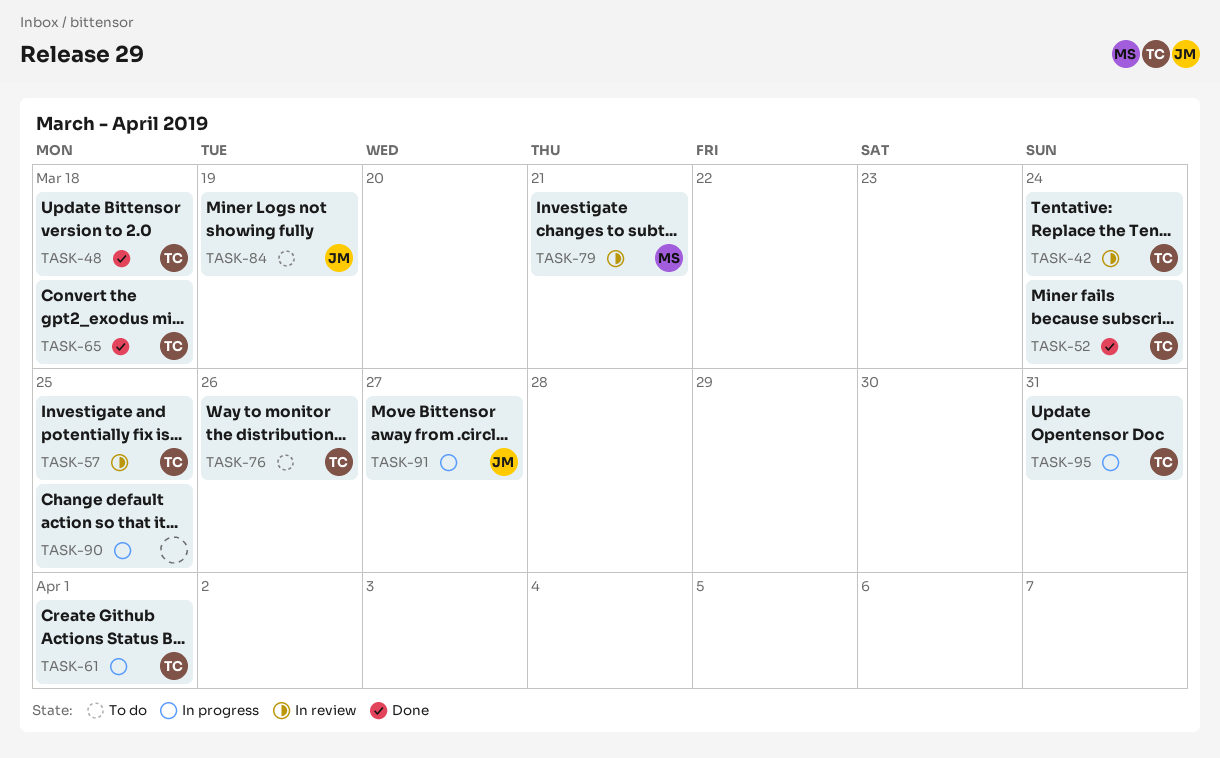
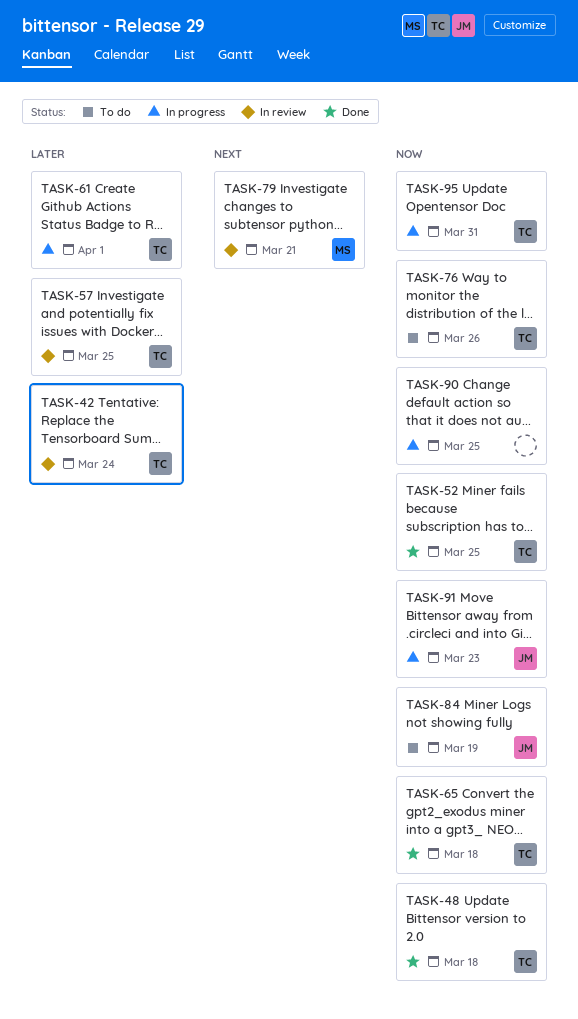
TASK-52, due: Mar 24 -> Mar 25
TASK-91, due: Mar 27 -> Mar 23

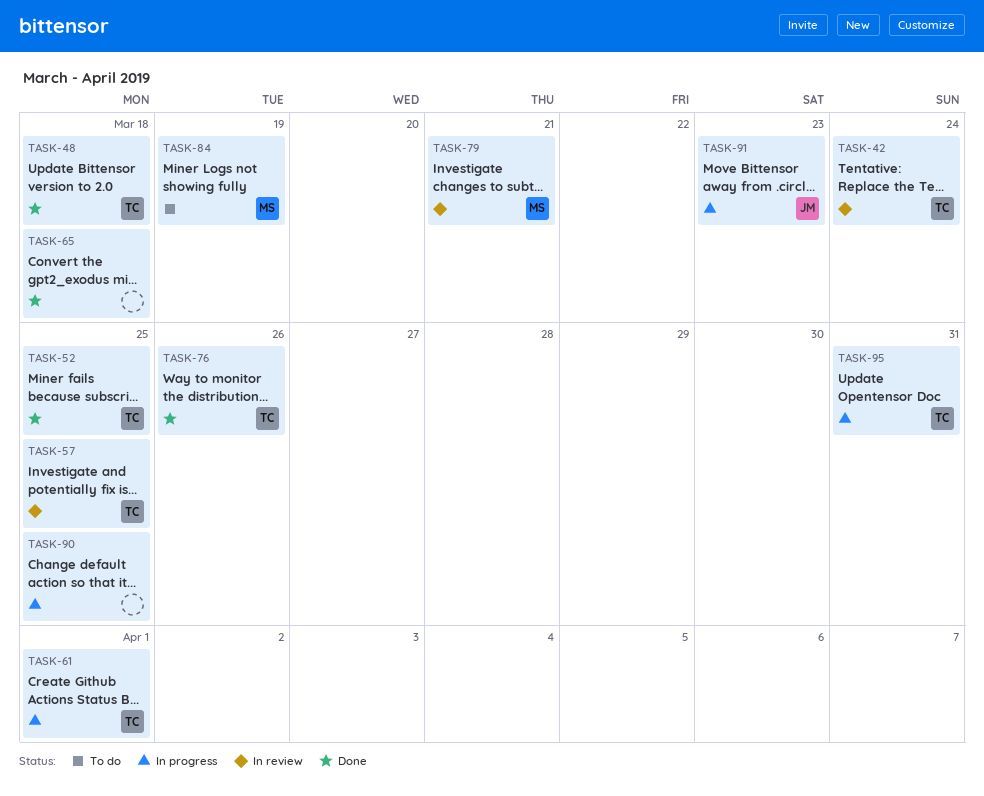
TASK-65, owner: TC -> none
TASK-76, status: To do -> Done
TASK-84, owner: JM -> MS

